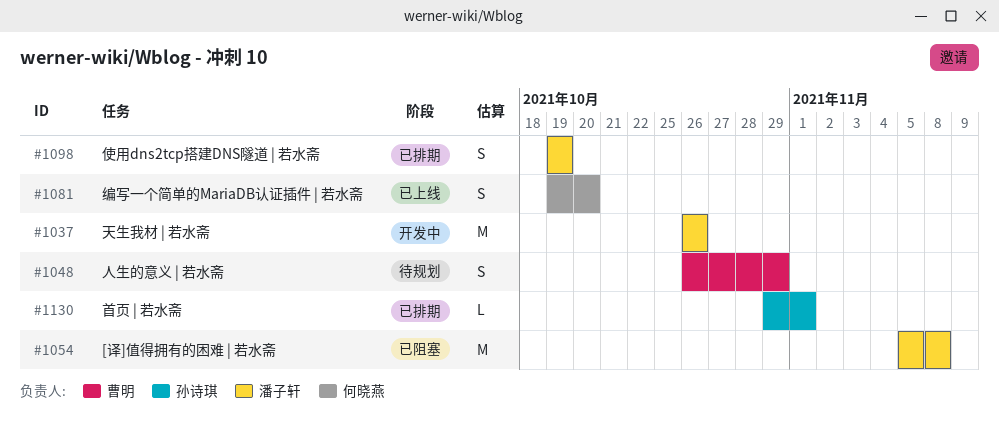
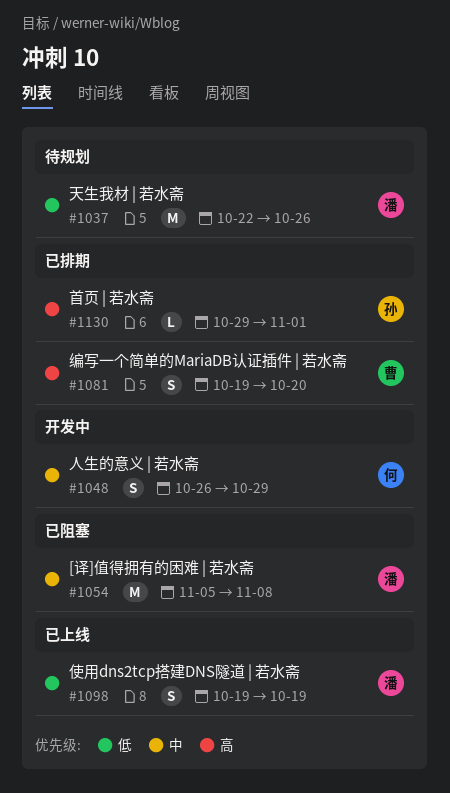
#1037, status: 开发中 -> 待规划
#1037, start: Oct 26 -> Oct 22
#1048, status: 待规划 -> 开发中
#1048, owner: 曹明 -> 何晓燕
#1081, status: 已上线 -> 已排期
#1081, owner: 何晓燕 -> 曹明
#1098, status: 已排期 -> 已上线

